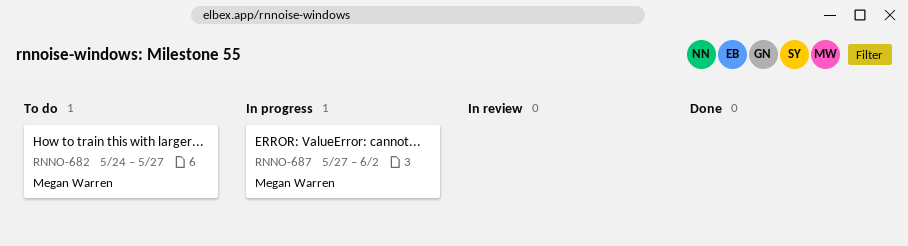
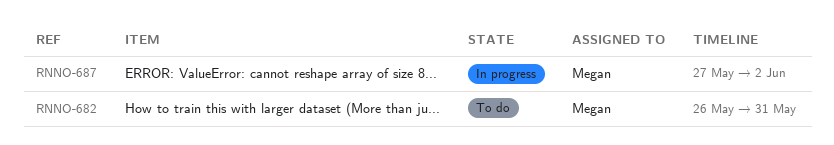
RNNO-682, start: May 24 -> May 26
RNNO-682, due: May 27 -> May 31

